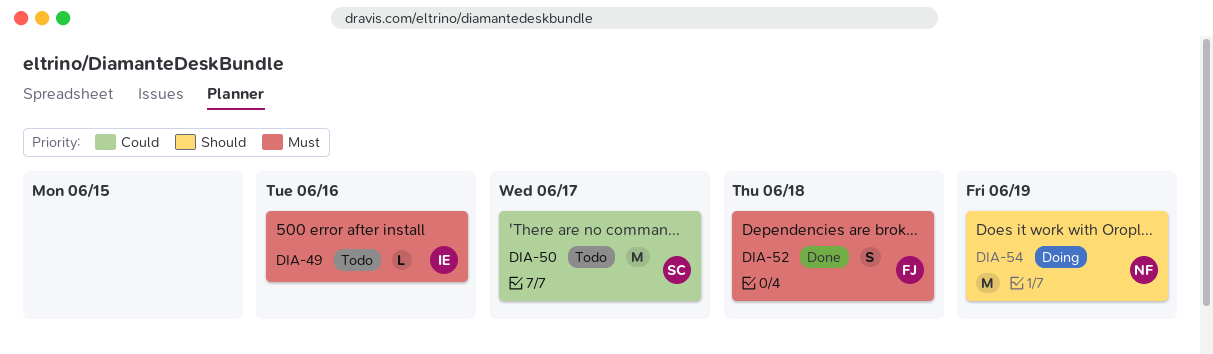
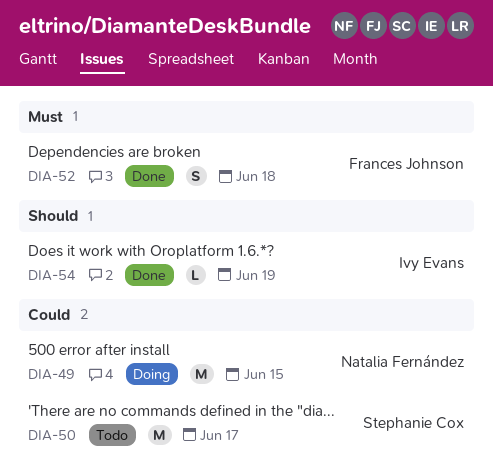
DIA-49, status: Todo -> Doing
DIA-49, owner: Ivy Evans -> Natalia Fernández
DIA-49, priority: Must -> Could
DIA-49, estimate: L -> M
DIA-49, due: Jun 16 -> Jun 15
DIA-54, status: Doing -> Done
DIA-54, owner: Natalia Fernández -> Ivy Evans
DIA-54, estimate: M -> L

